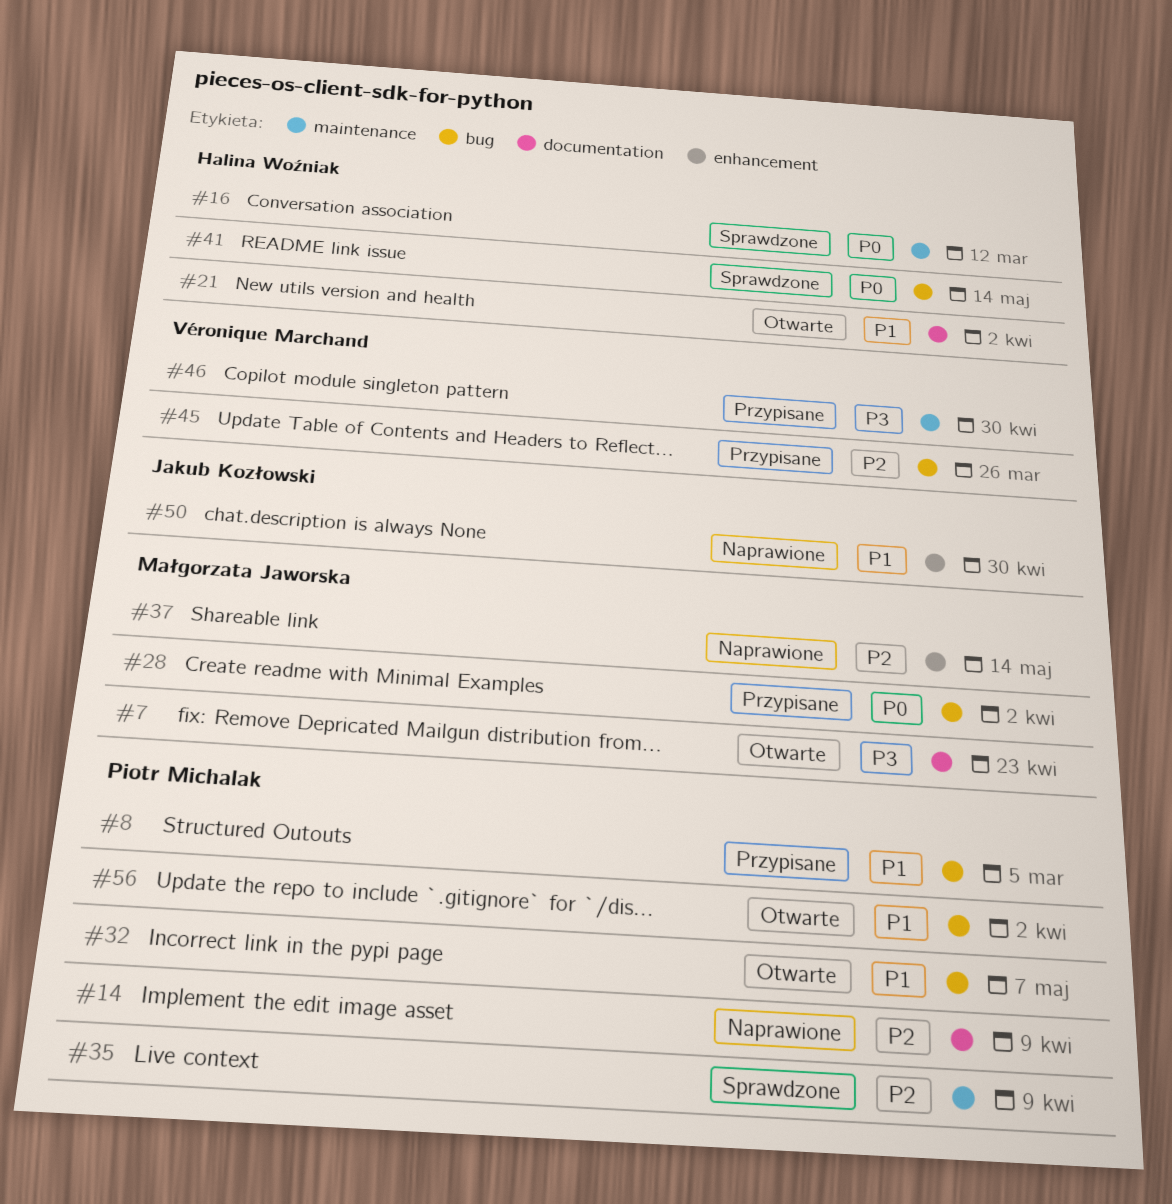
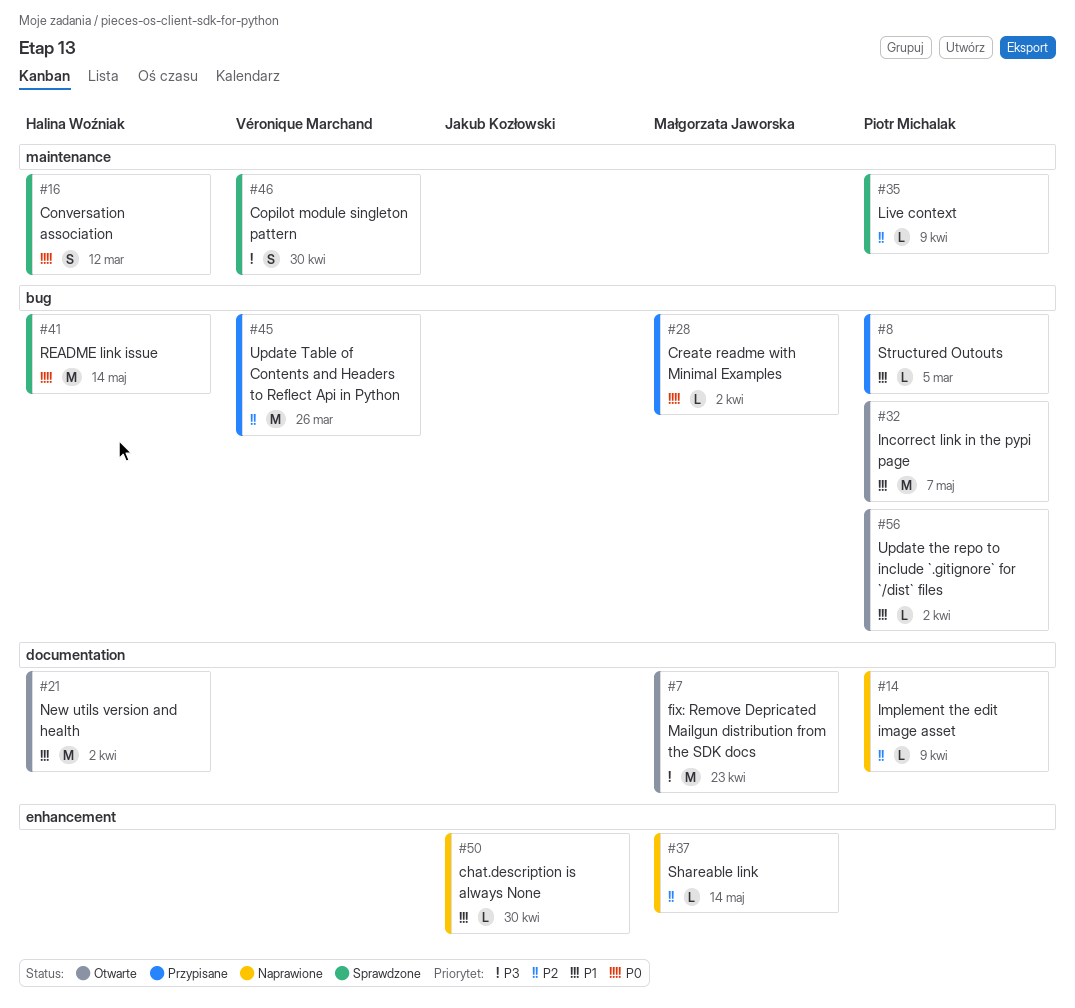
#46, status: Przypisane -> Sprawdzone

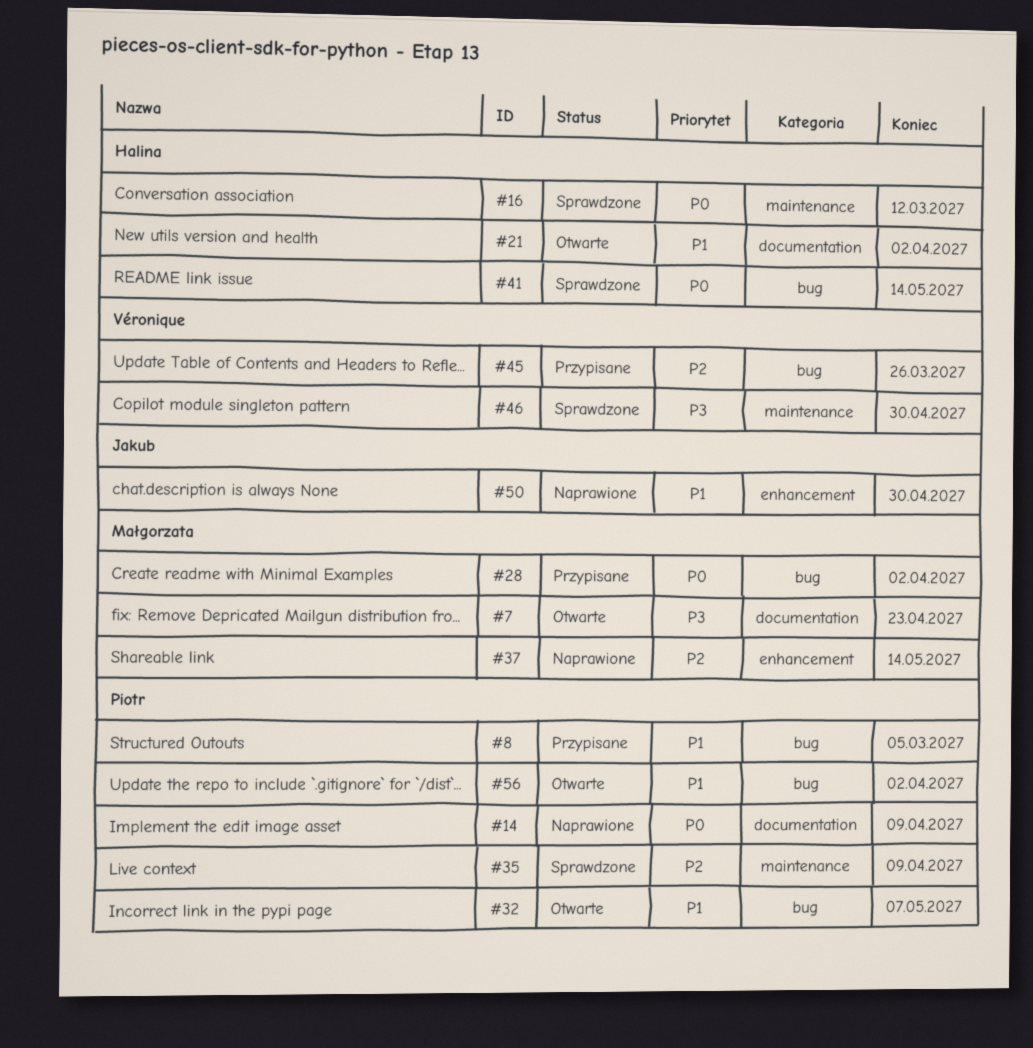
#14, priority: P2 -> P0

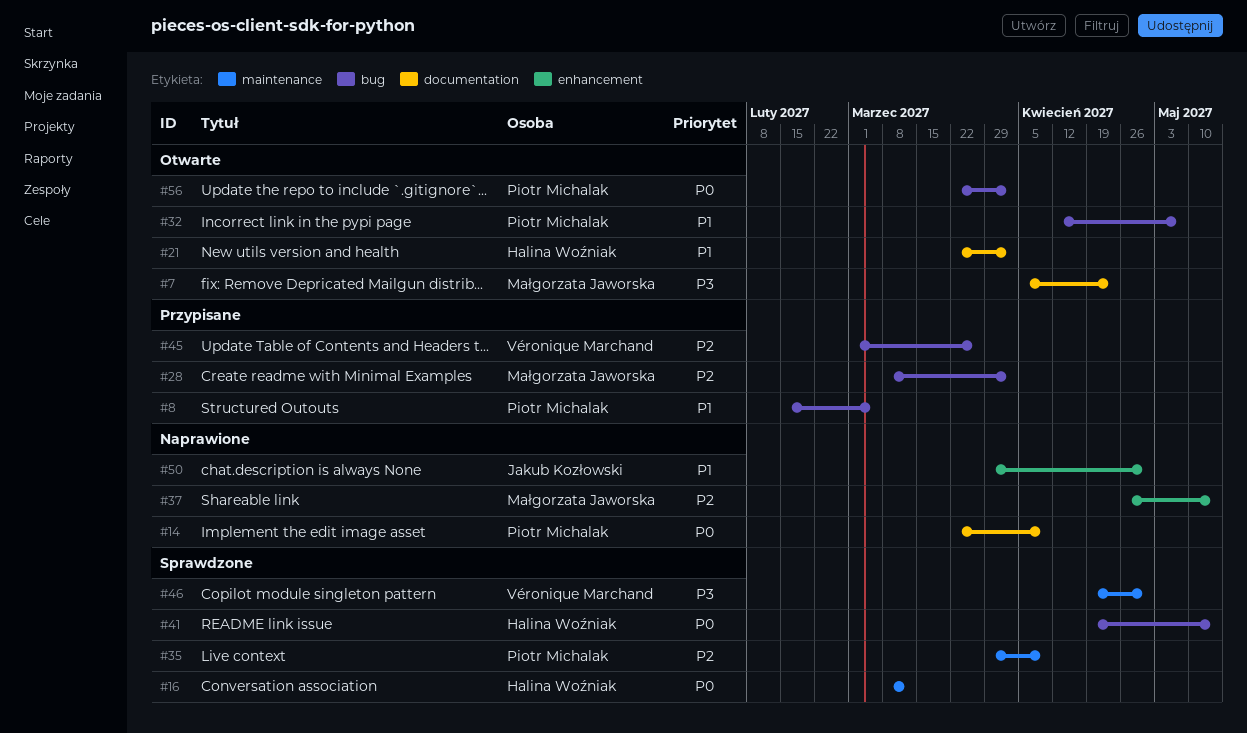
#28, priority: P0 -> P2
#56, priority: P1 -> P0

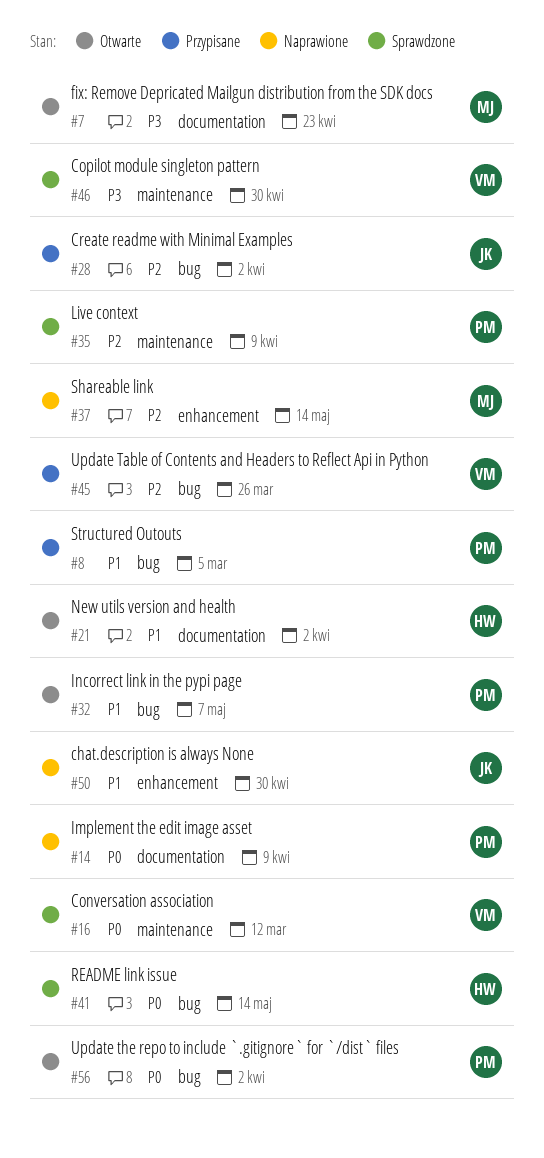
#16, owner: Halina Woźniak -> Véronique Marchand
#28, owner: Małgorzata Jaworska -> Jakub Kozłowski

